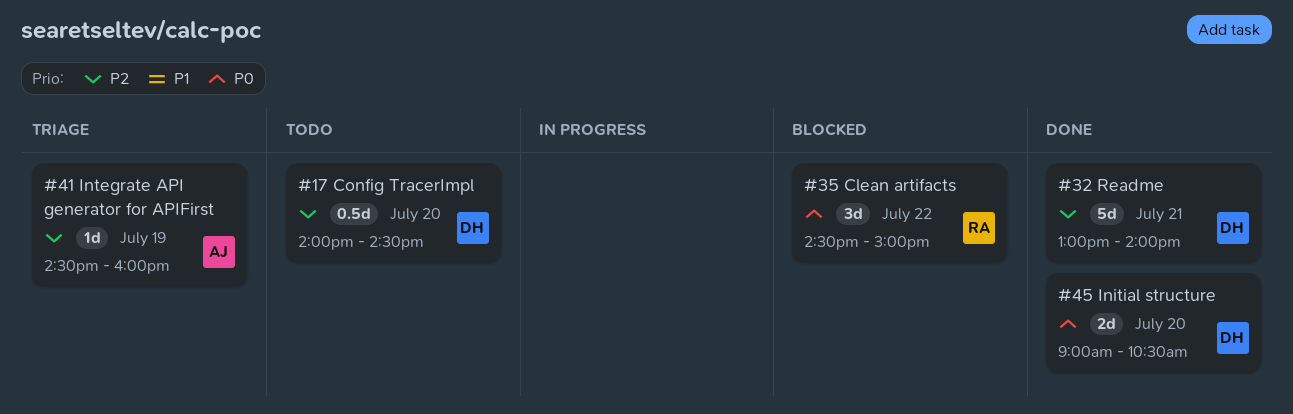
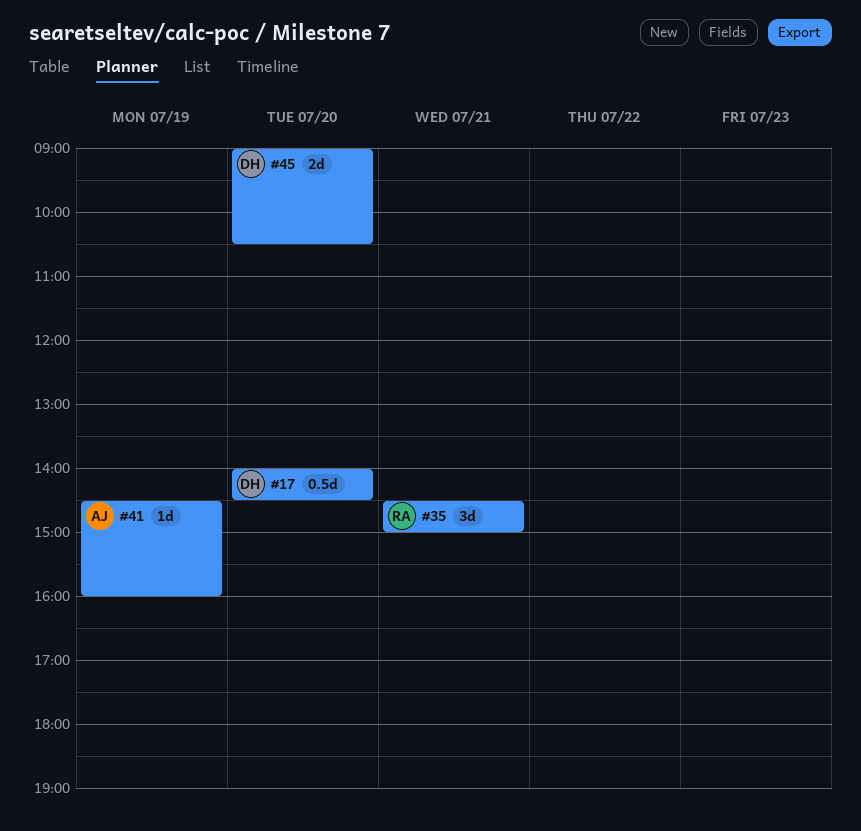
#32: present -> none
#35, day: Jul 22 -> Jul 21

